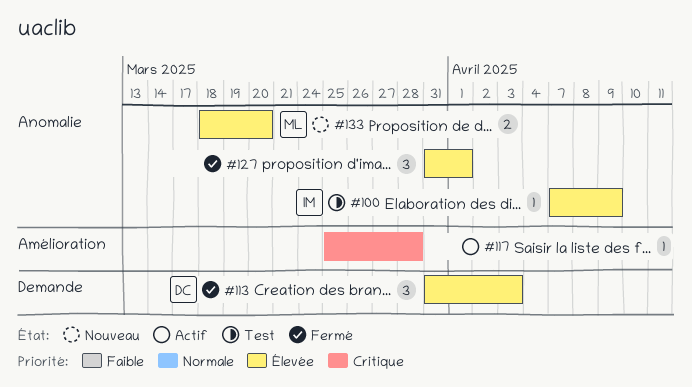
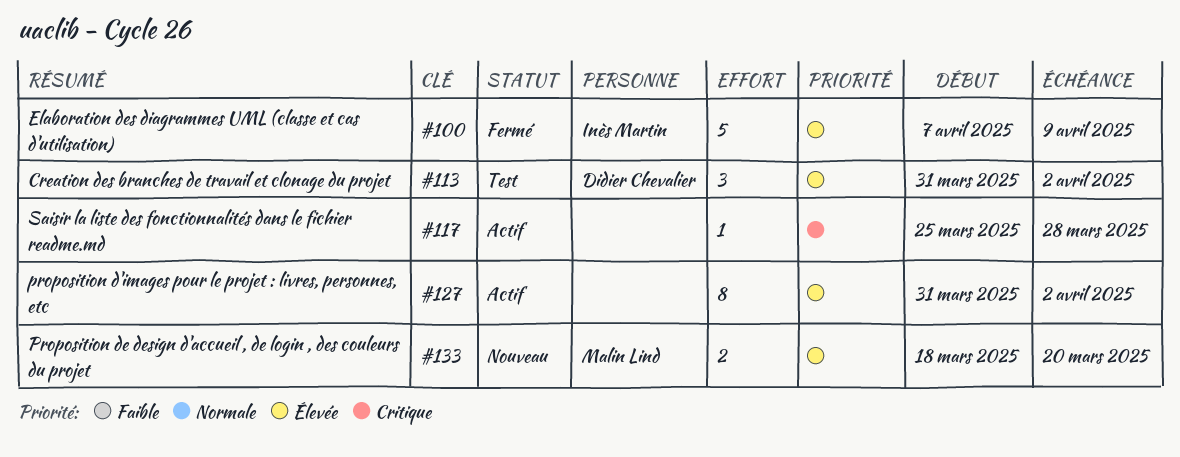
#100, status: Test -> Fermé
#100, estimate: 1 -> 5
#113, status: Fermé -> Test
#113, due: Apr 3 -> Apr 2
#127, status: Fermé -> Actif
#127, estimate: 3 -> 8
#127, due: Apr 1 -> Apr 2

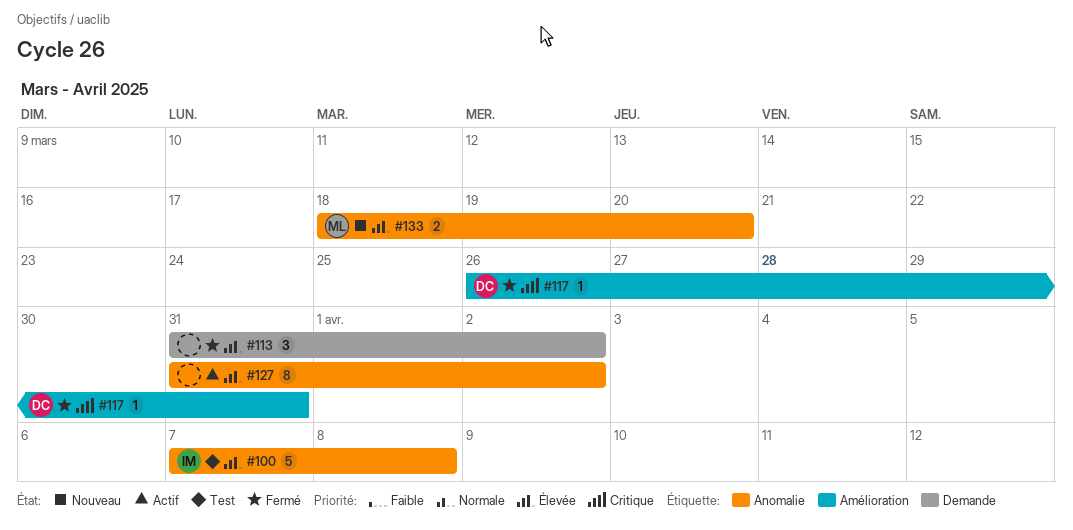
#100, status: Fermé -> Test
#100, due: Apr 9 -> Apr 8
#113, status: Test -> Fermé
#113, owner: Didier Chevalier -> none
#117, status: Actif -> Fermé
#117, owner: none -> Didier Chevalier
#117, start: Mar 25 -> Mar 26
#117, due: Mar 28 -> Mar 31

